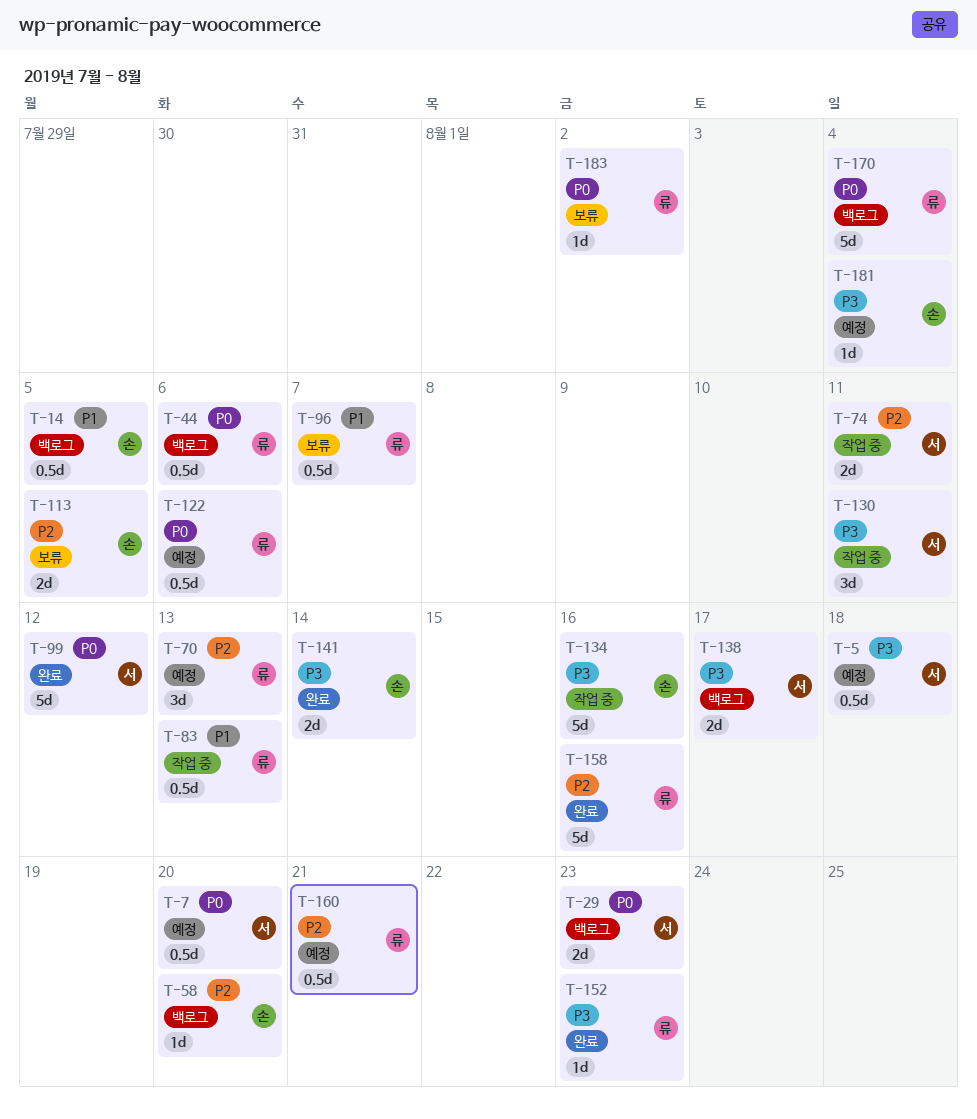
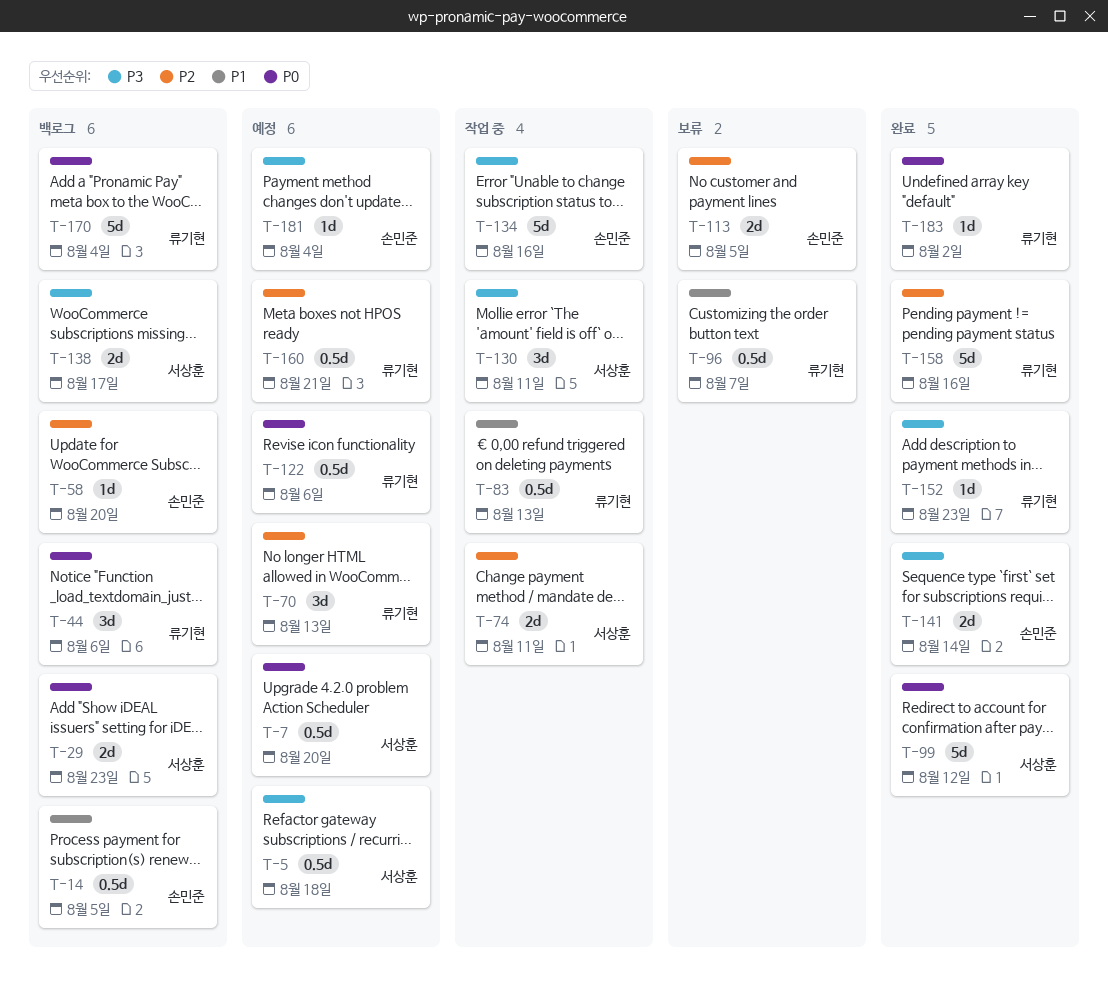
T-44, estimate: 0.5d -> 3d
T-183, status: 보류 -> 완료

